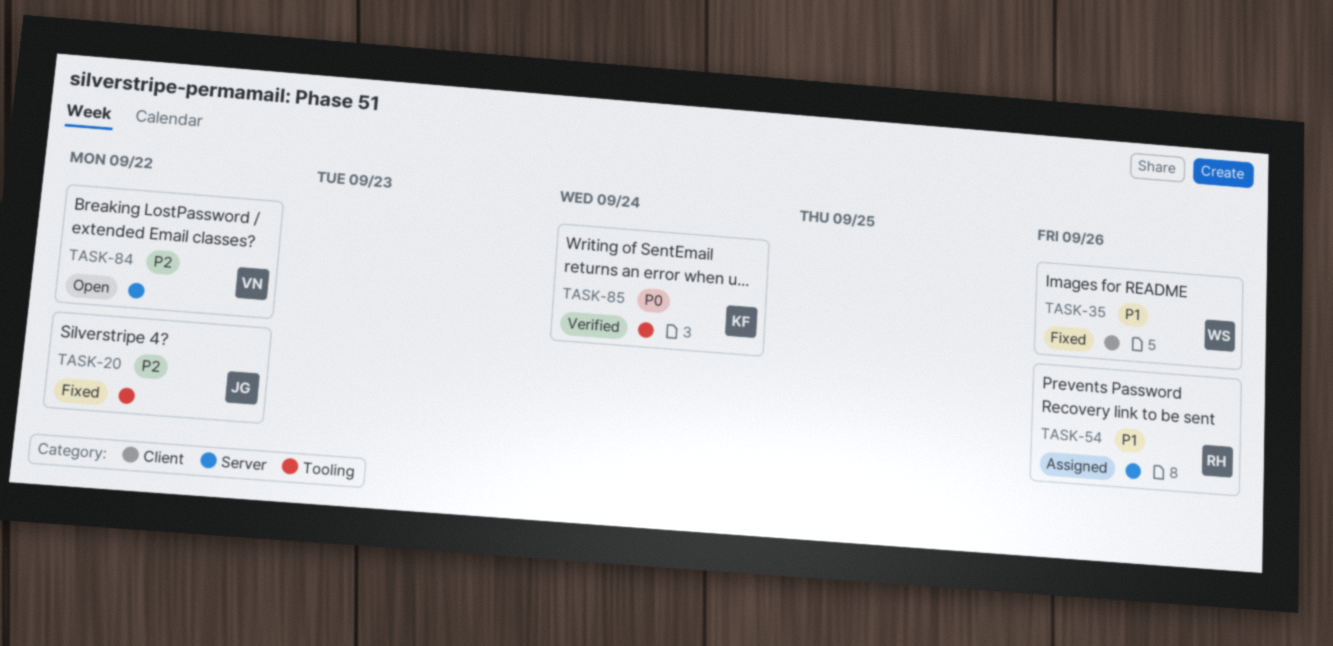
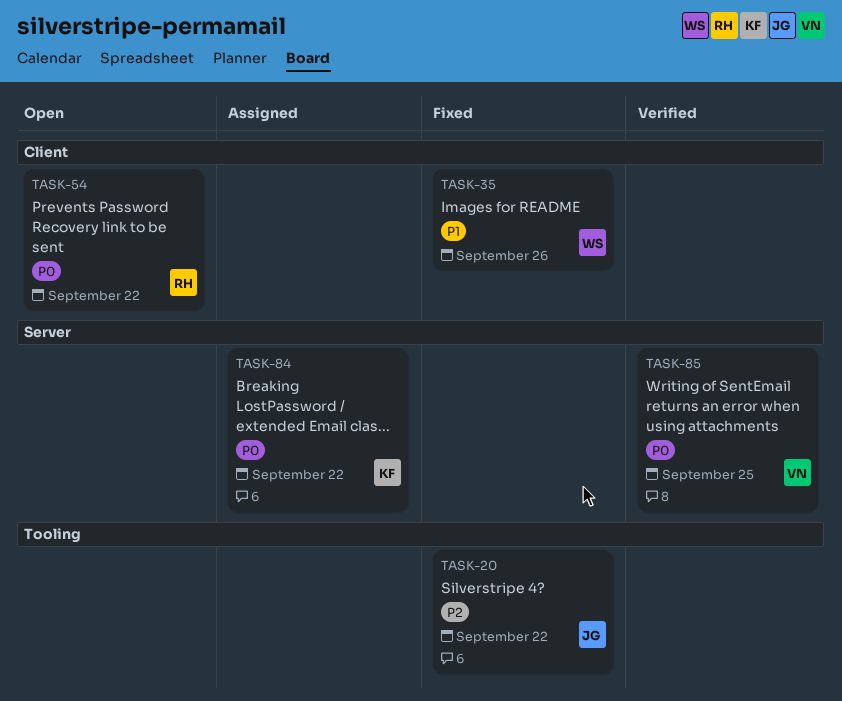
TASK-54, status: Assigned -> Open
TASK-54, priority: P1 -> P0
TASK-54, label: Server -> Client
TASK-54, due: Sep 26 -> Sep 22
TASK-84, status: Open -> Assigned
TASK-84, owner: VN -> KF
TASK-84, priority: P2 -> P0
TASK-85, owner: KF -> VN
TASK-85, label: Tooling -> Server
TASK-85, due: Sep 24 -> Sep 25

